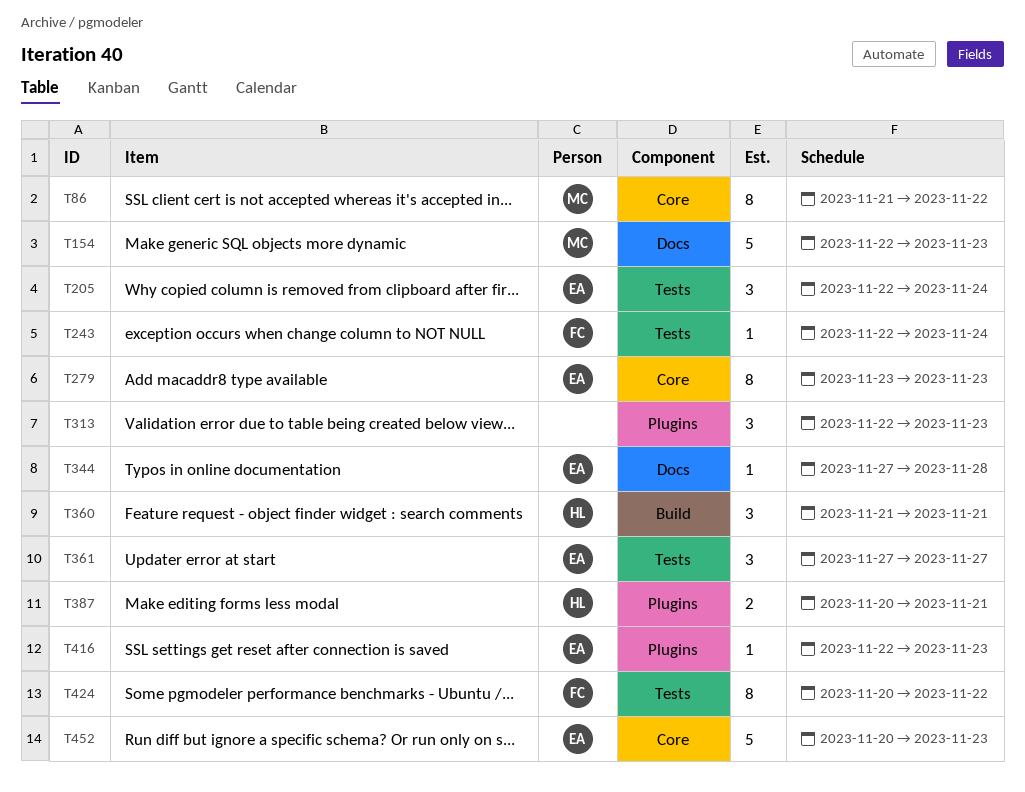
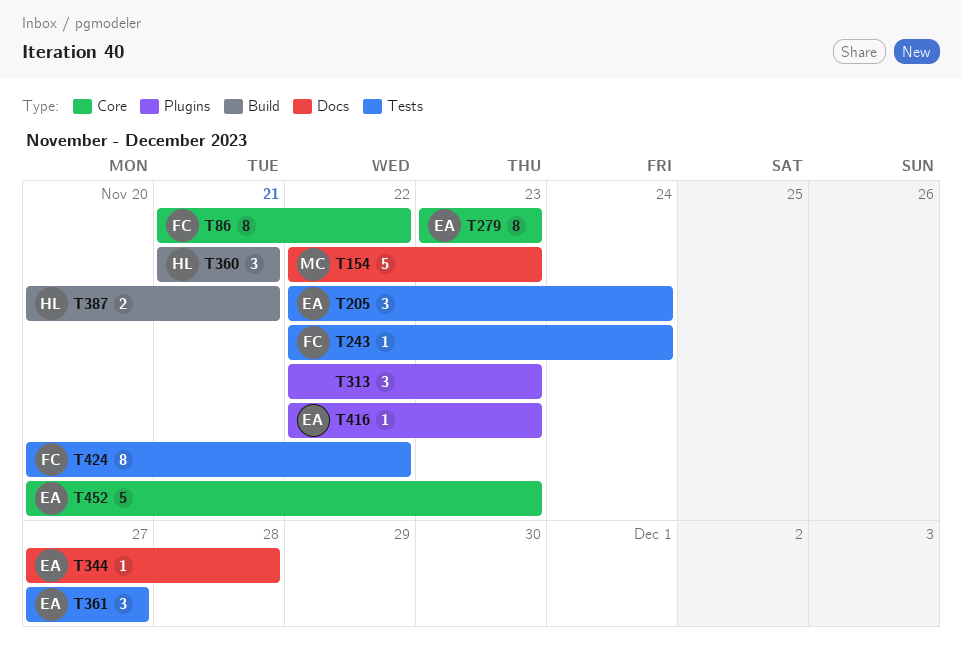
T86, owner: MC -> FC
T387, label: Plugins -> Build

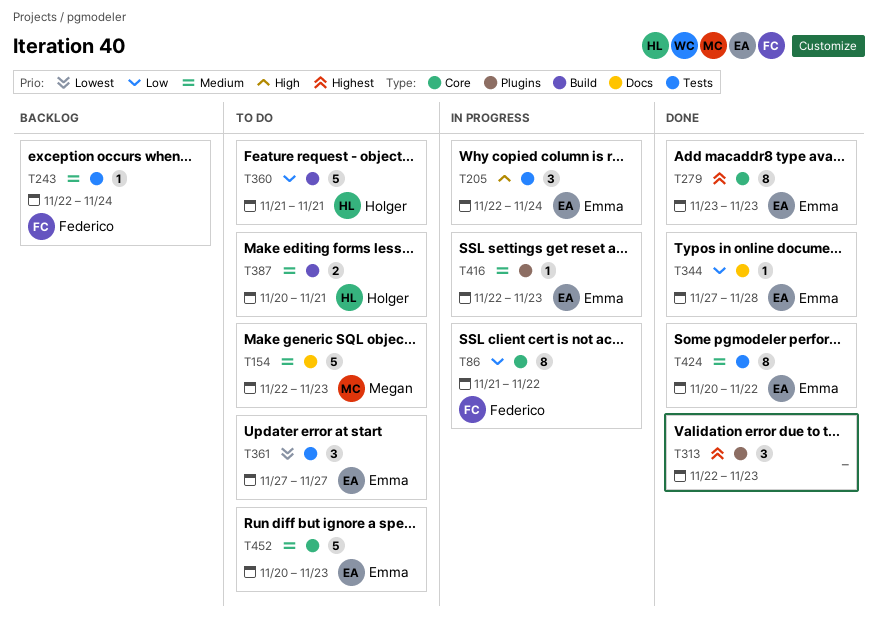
T360, estimate: 3 -> 5
T424, owner: Federico -> Emma

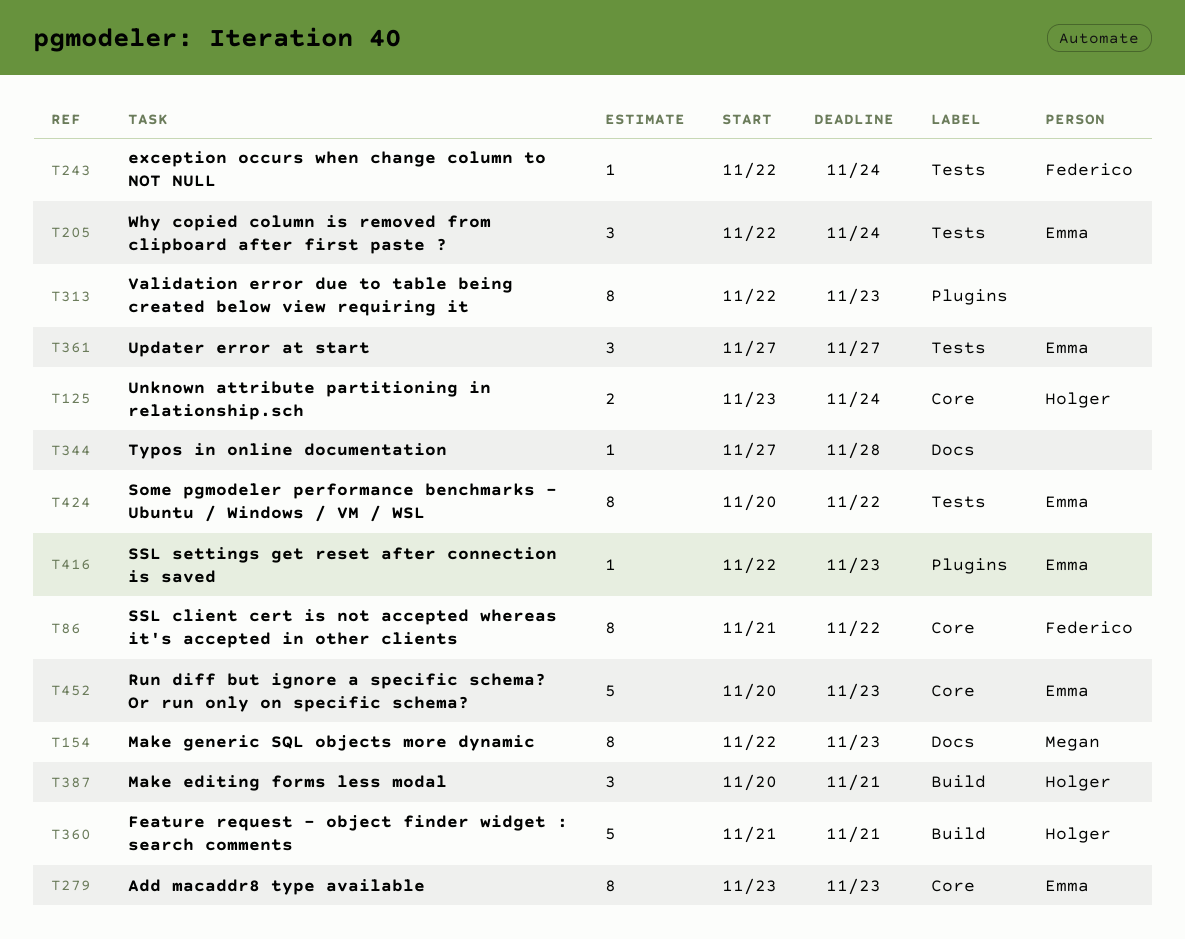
T125: none -> present
T154, estimate: 5 -> 8
T313, estimate: 3 -> 8
T344, owner: Emma -> none
T387, estimate: 2 -> 3

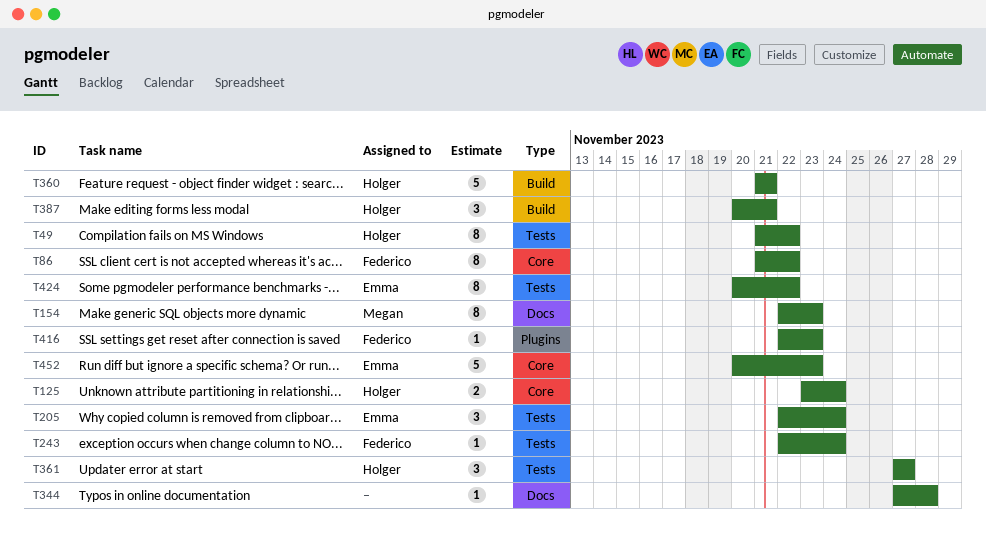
T49: none -> present
T279: present -> none
T313: present -> none
T361, owner: Emma -> Holger
T416, owner: Emma -> Federico

